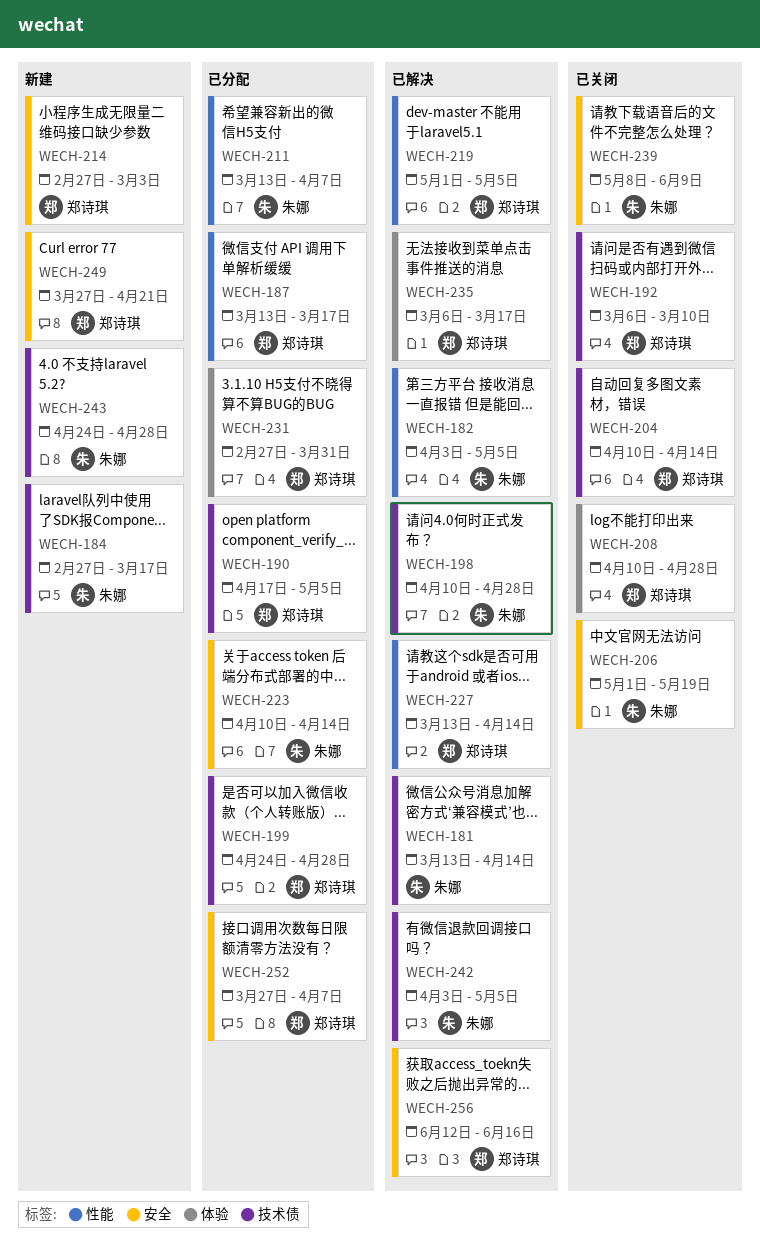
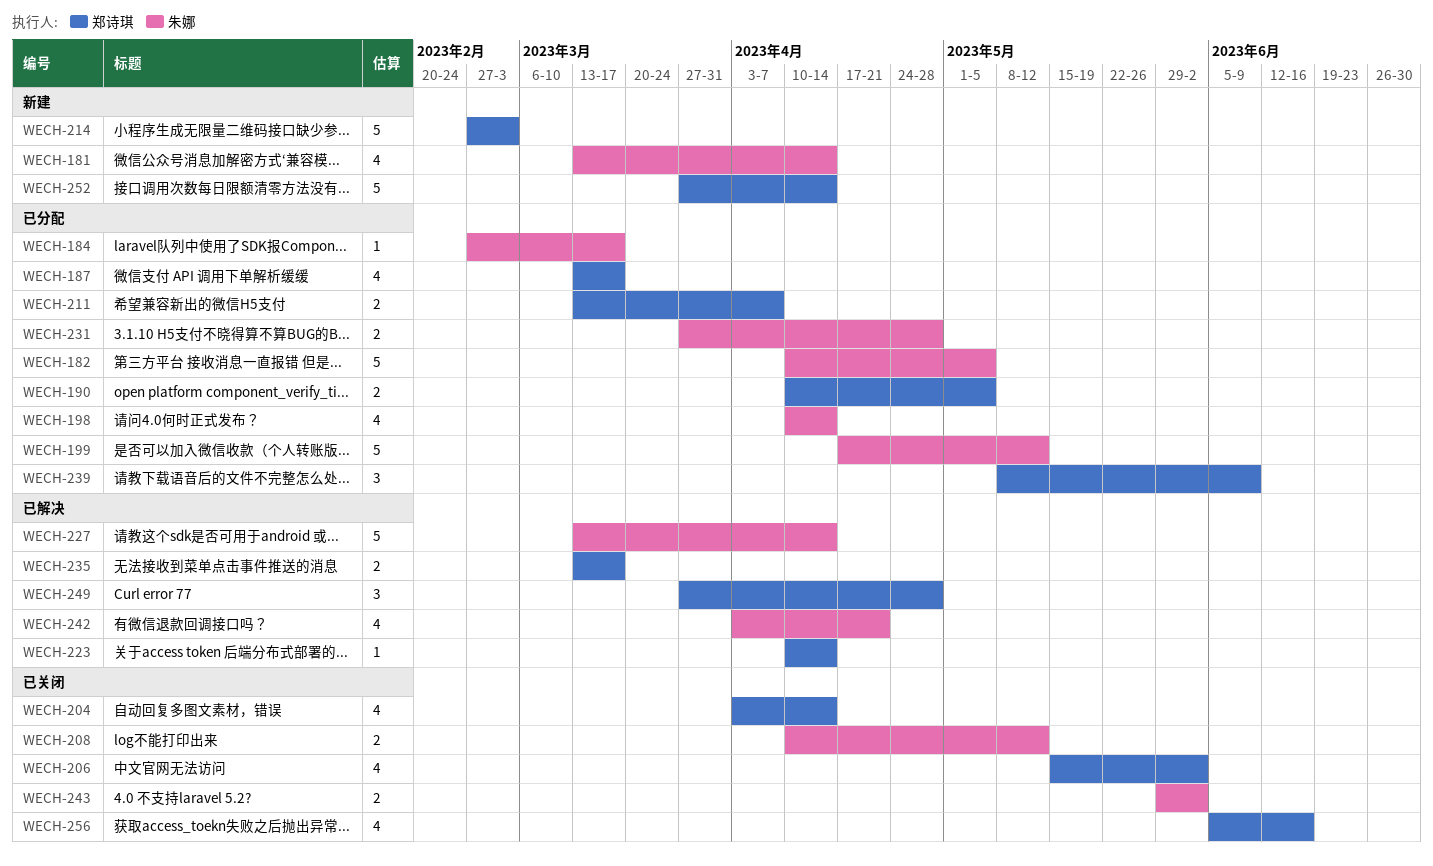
WECH-181, status: 已解决 -> 新建
WECH-182, status: 已解决 -> 已分配
WECH-182, start: Apr 3 -> Apr 10
WECH-184, status: 新建 -> 已分配
WECH-190, start: Apr 17 -> Apr 10
WECH-192: present -> none
WECH-198, status: 已解决 -> 已分配
WECH-198, due: Apr 28 -> Apr 14
WECH-199, owner: 郑诗琪 -> 朱娜
WECH-199, start: Apr 24 -> Apr 17
WECH-199, due: Apr 28 -> May 12
WECH-204, start: Apr 10 -> Apr 3
WECH-206, owner: 朱娜 -> 郑诗琪
WECH-206, start: May 1 -> May 15
WECH-206, due: May 19 -> Jun 2
WECH-208, owner: 郑诗琪 -> 朱娜
WECH-208, due: Apr 28 -> May 12
WECH-211, owner: 朱娜 -> 郑诗琪
WECH-219: present -> none
WECH-223, status: 已分配 -> 已解决
WECH-223, owner: 朱娜 -> 郑诗琪
WECH-227, owner: 郑诗琪 -> 朱娜
WECH-231, owner: 郑诗琪 -> 朱娜
WECH-231, start: Feb 27 -> Mar 27
WECH-231, due: Mar 31 -> Apr 28
WECH-235, start: Mar 6 -> Mar 13
WECH-239, status: 已关闭 -> 已分配
WECH-239, owner: 朱娜 -> 郑诗琪
WECH-242, due: May 5 -> Apr 21
WECH-243, status: 新建 -> 已关闭
WECH-243, start: Apr 24 -> May 29
WECH-243, due: Apr 28 -> Jun 2
WECH-249, status: 新建 -> 已解决
WECH-249, due: Apr 21 -> Apr 28
WECH-252, status: 已分配 -> 新建
WECH-252, due: Apr 7 -> Apr 14
WECH-256, status: 已解决 -> 已关闭
WECH-256, start: Jun 12 -> Jun 5

